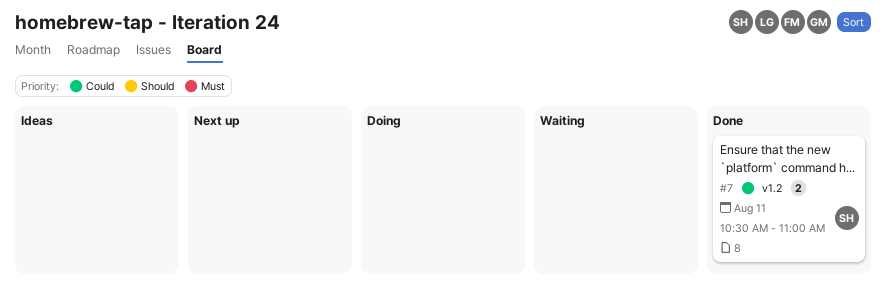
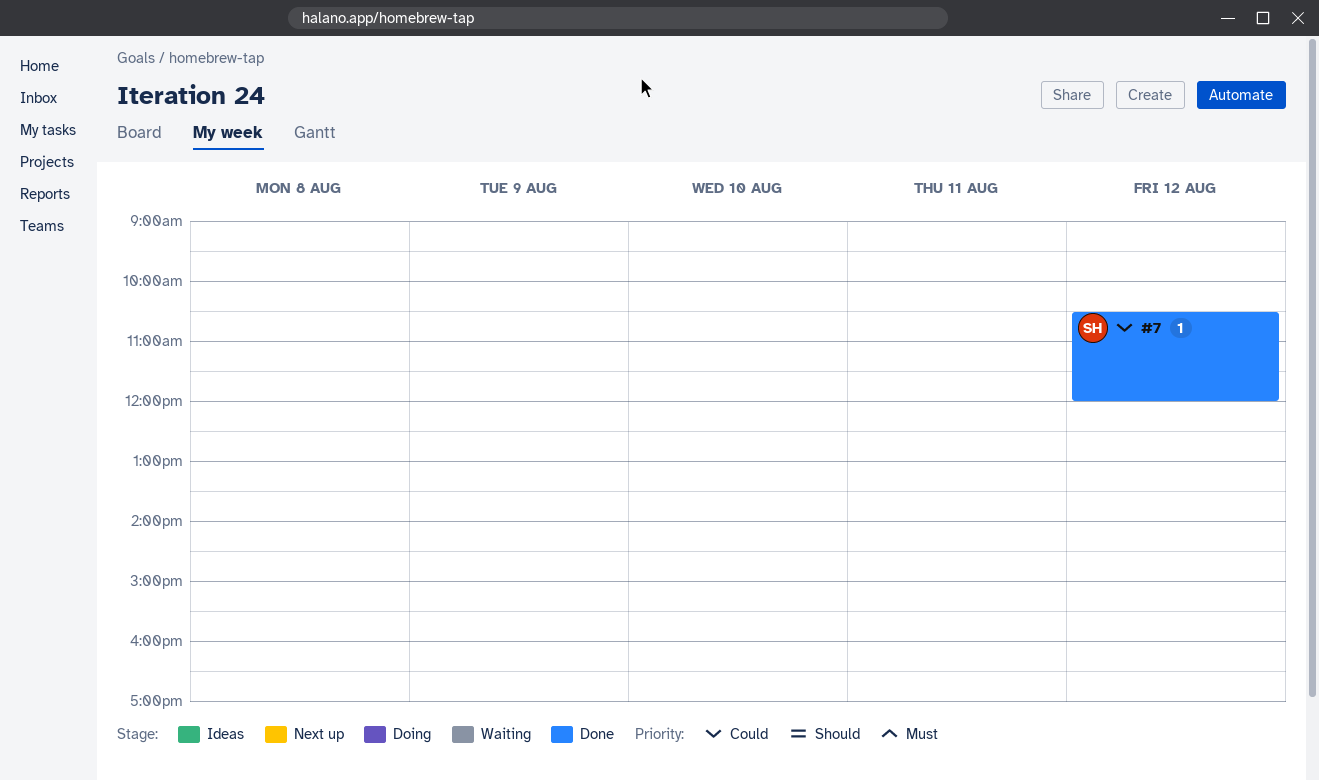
#7, estimate: 2 -> 1
#7, day: Aug 11 -> Aug 12
#7, ends: 11:00 -> 12:00

